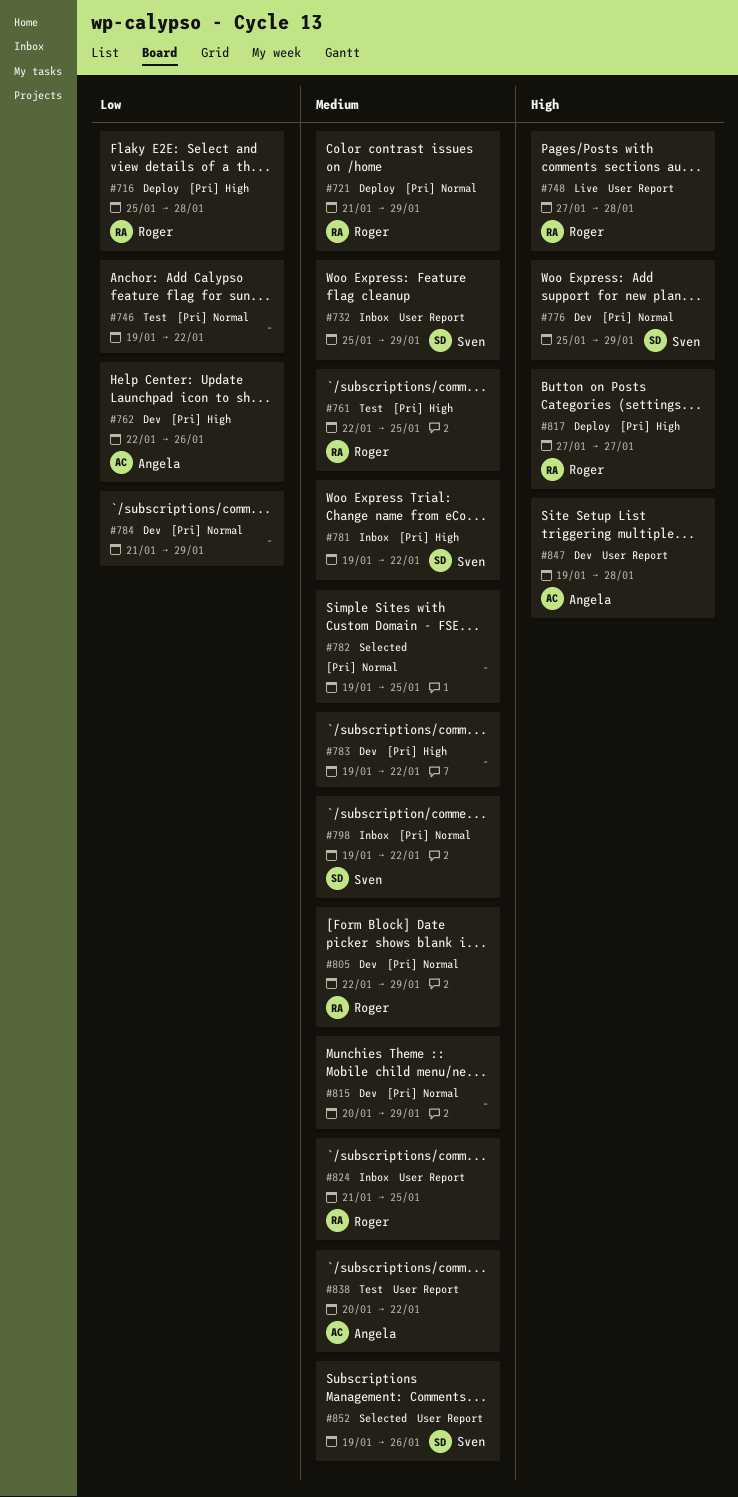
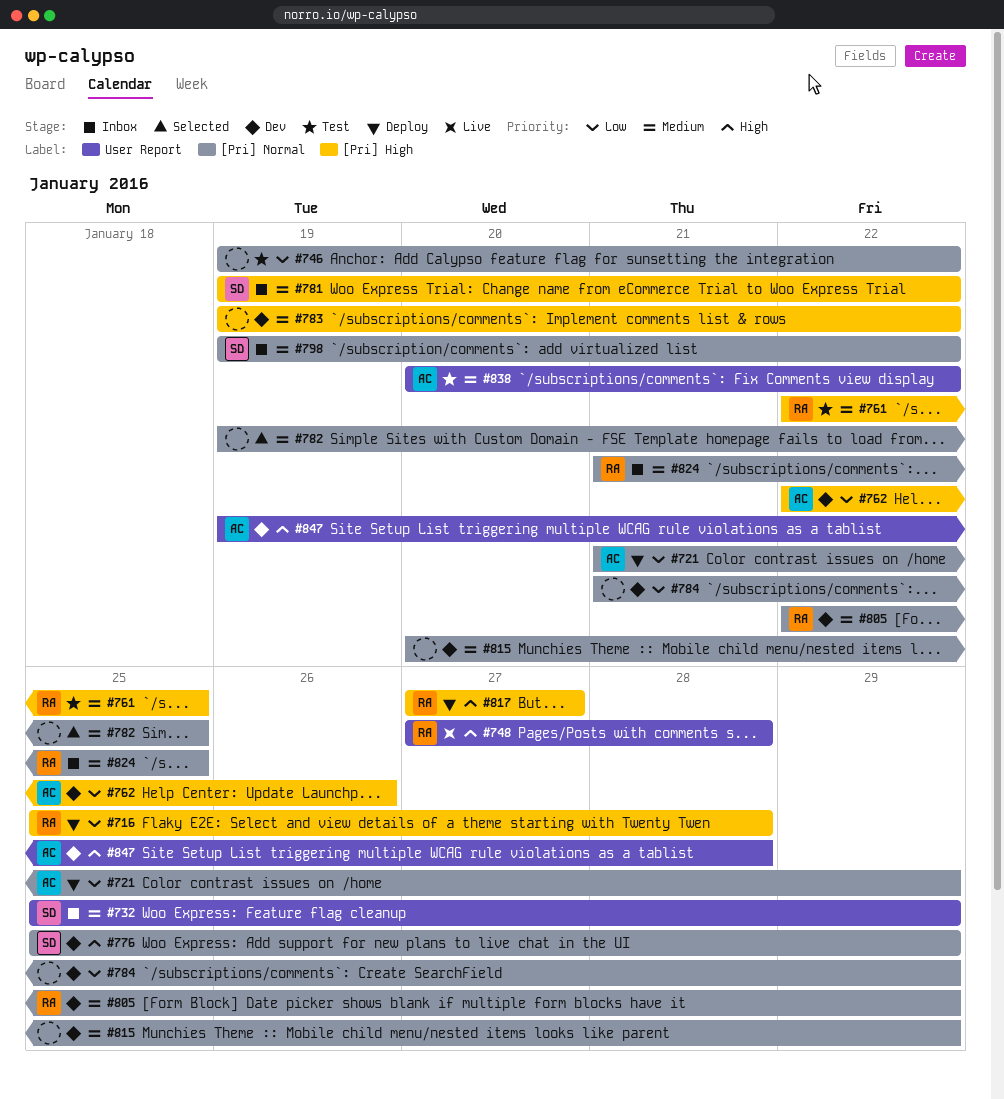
#721, owner: Roger -> Angela
#721, priority: Medium -> Low
#824, label: User Report -> [Pri] Normal
#852: present -> none

